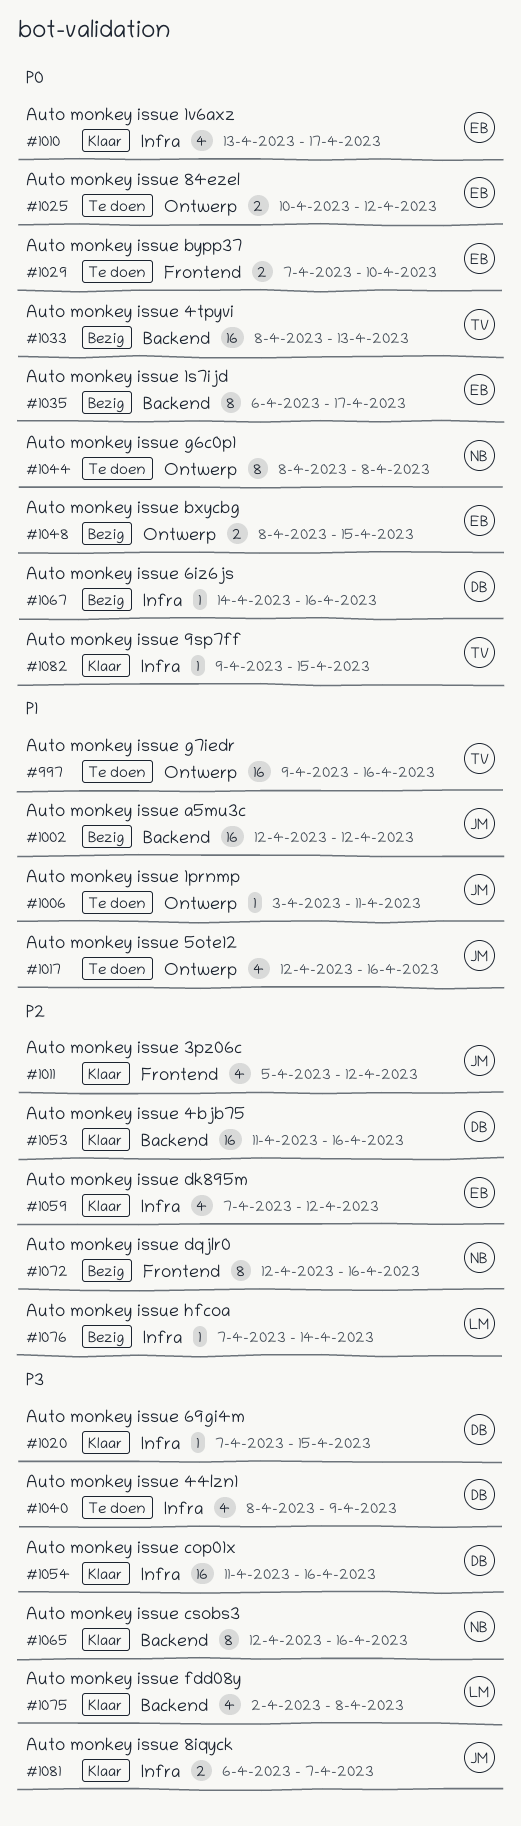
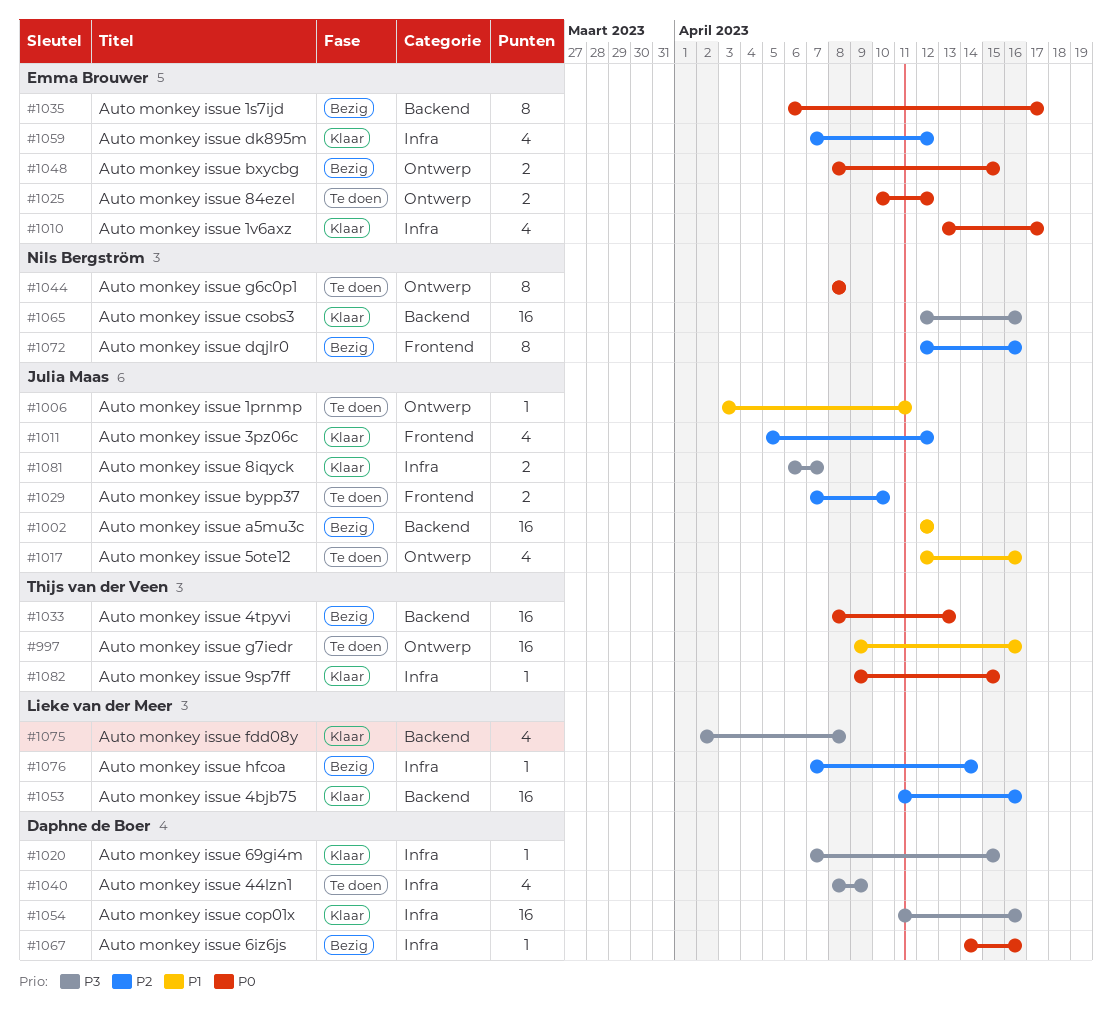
#1029, owner: Emma Brouwer -> Julia Maas
#1029, priority: P0 -> P2
#1053, owner: Daphne de Boer -> Lieke van der Meer
#1065, estimate: 8 -> 16

